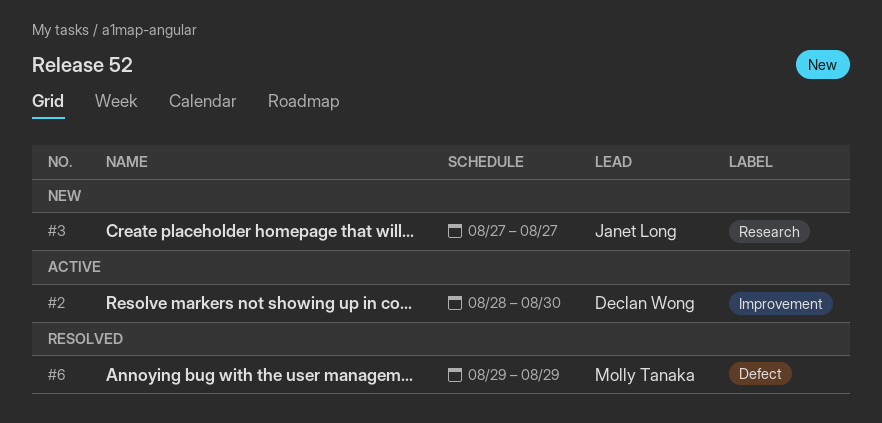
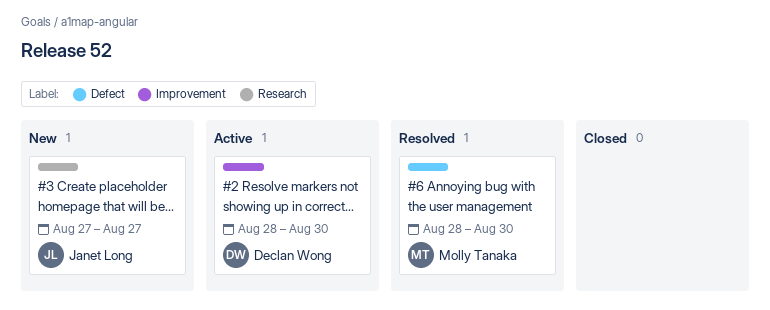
#6, start: Aug 29 -> Aug 28
#6, due: Aug 29 -> Aug 30

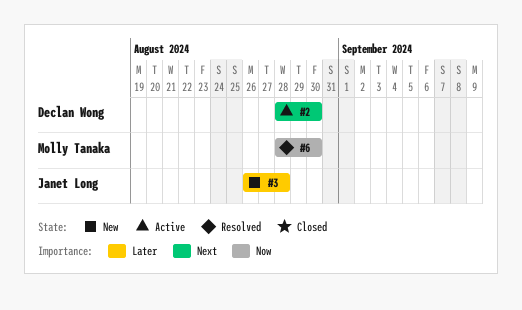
#3, start: Aug 27 -> Aug 26
#3, due: Aug 27 -> Aug 28

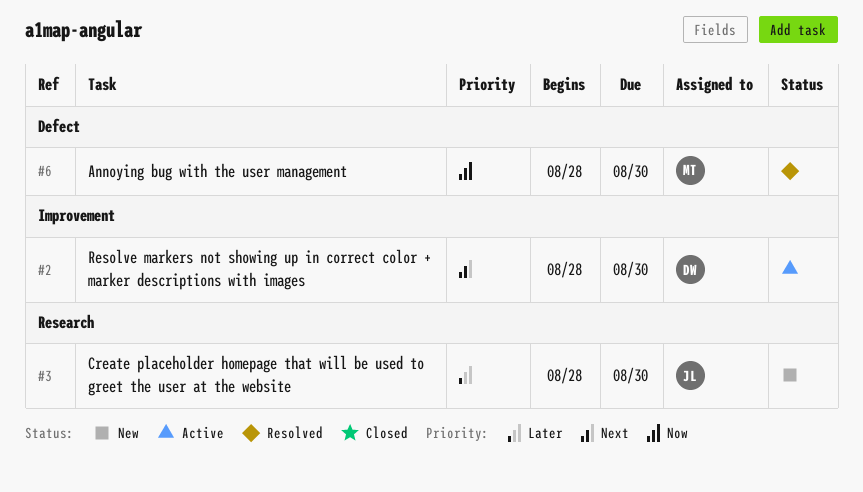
#3, start: Aug 26 -> Aug 28
#3, due: Aug 28 -> Aug 30

